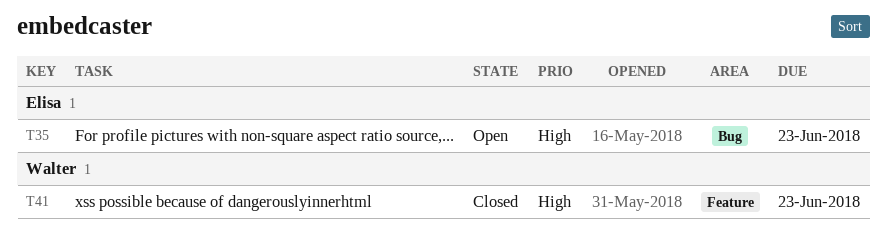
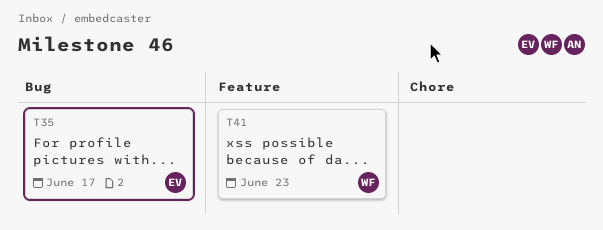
T35, due: Jun 23 -> Jun 17

